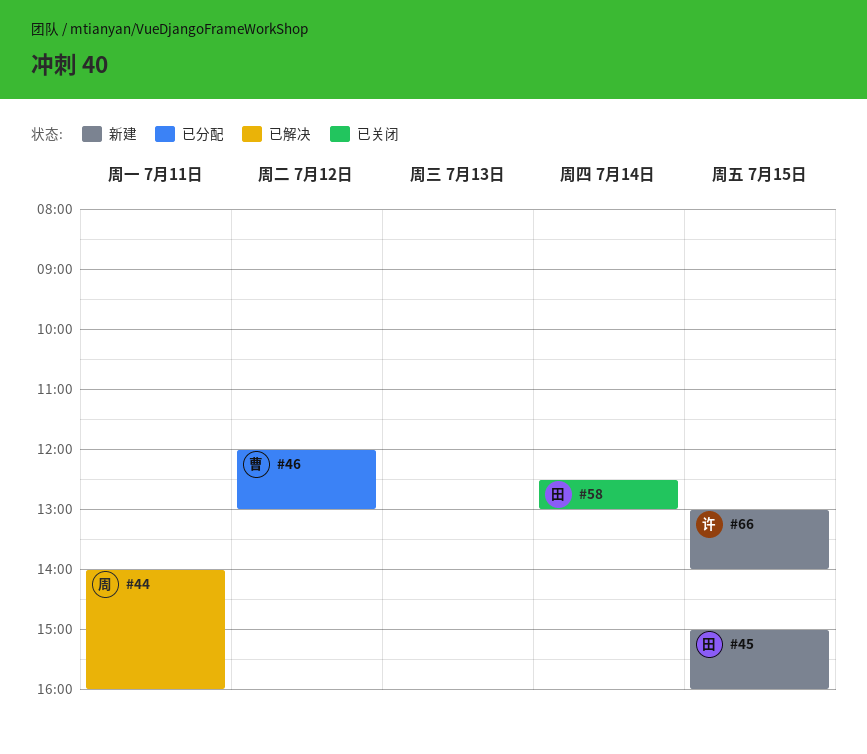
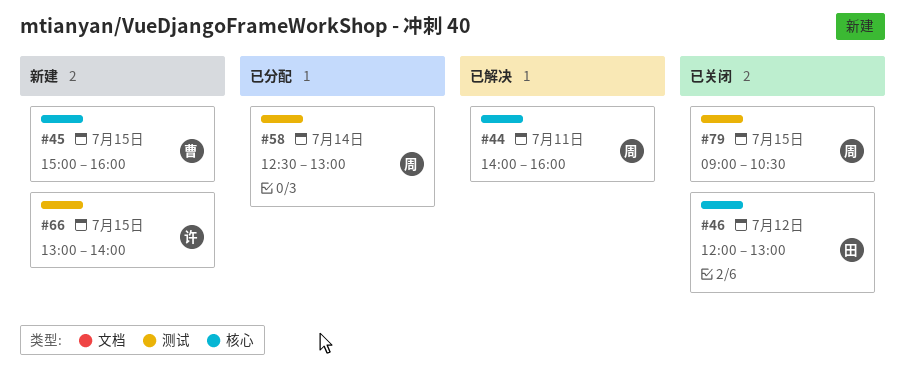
#45, owner: 田 -> 曹
#46, status: 已分配 -> 已关闭
#46, owner: 曹 -> 田
#58, status: 已关闭 -> 已分配
#58, owner: 田 -> 周
#79: none -> present

